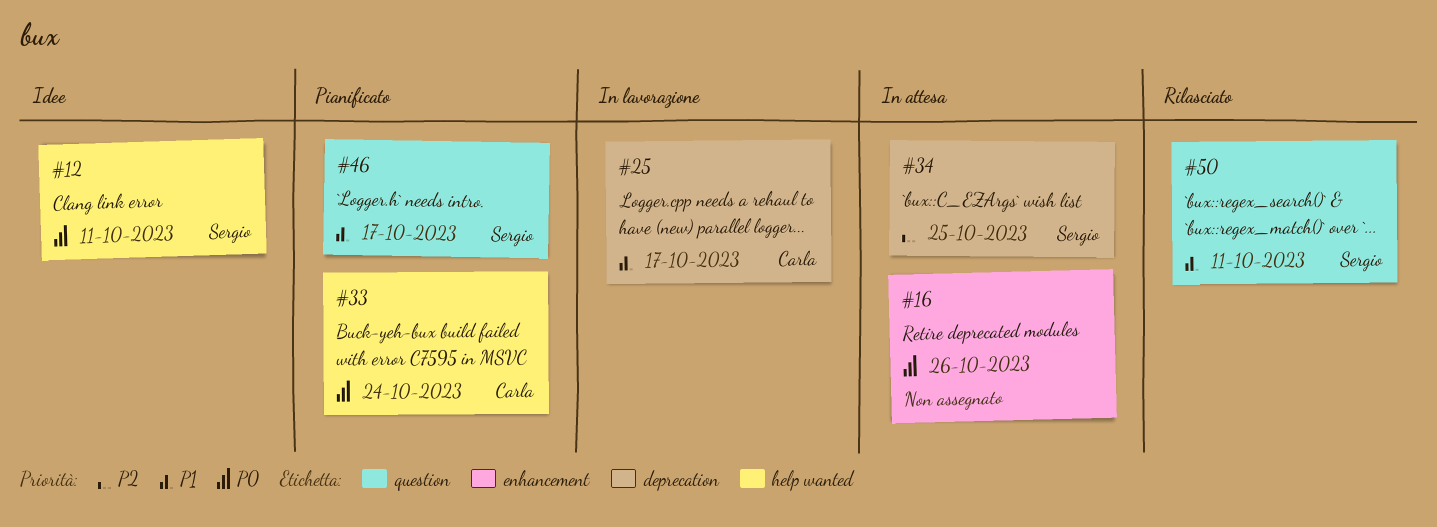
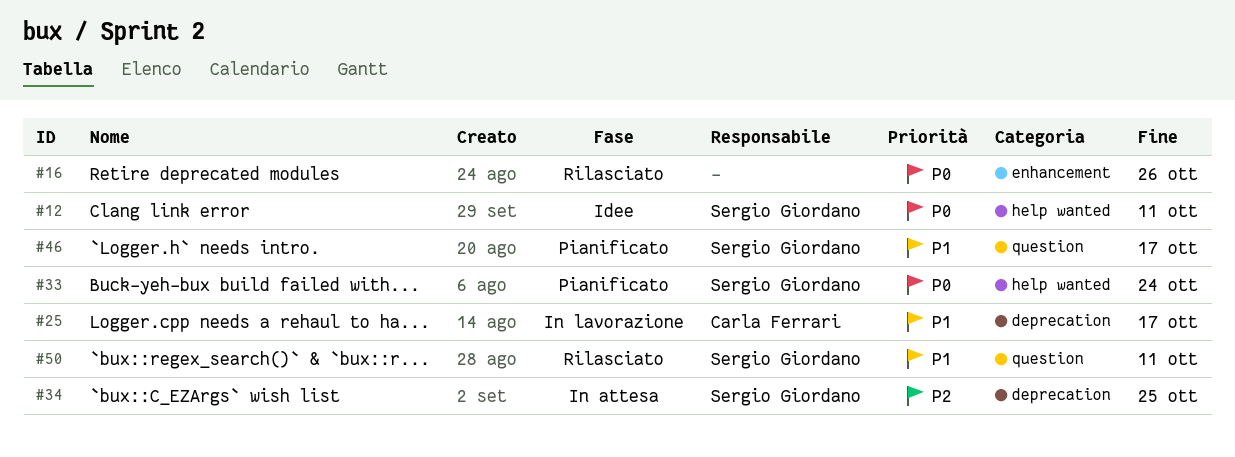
#16, status: In attesa -> Rilasciato
#33, owner: Carla Ferrari -> Sergio Giordano

